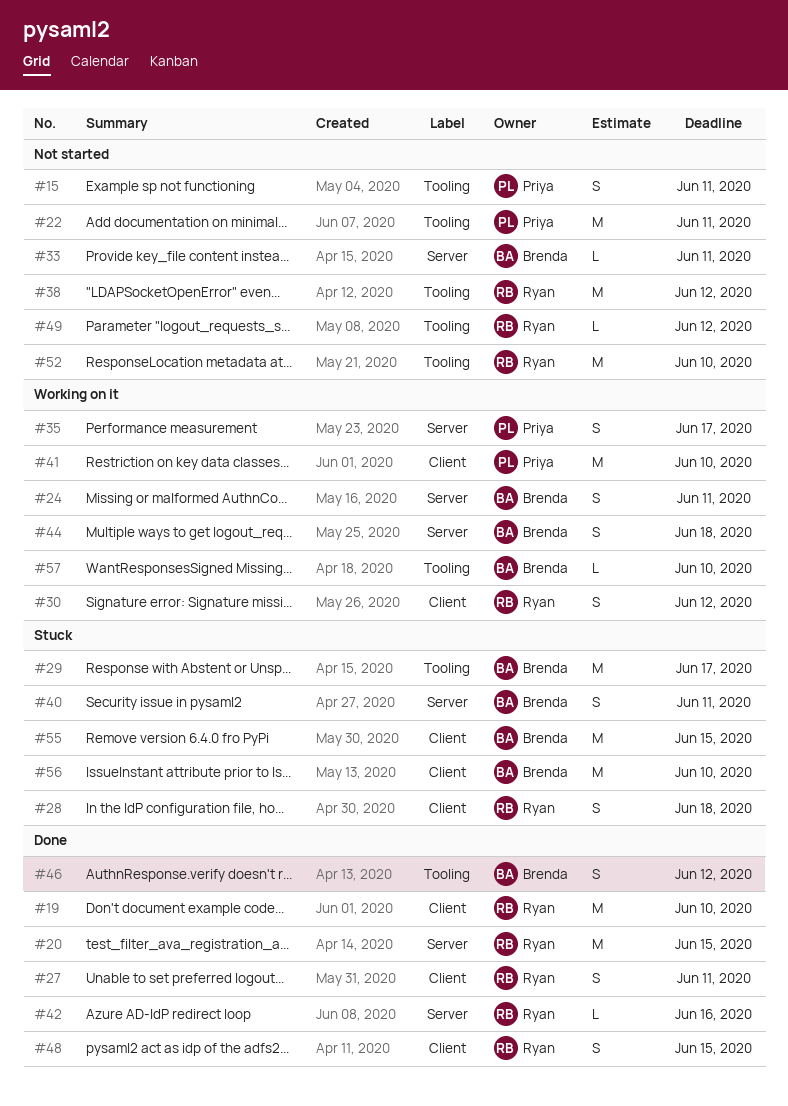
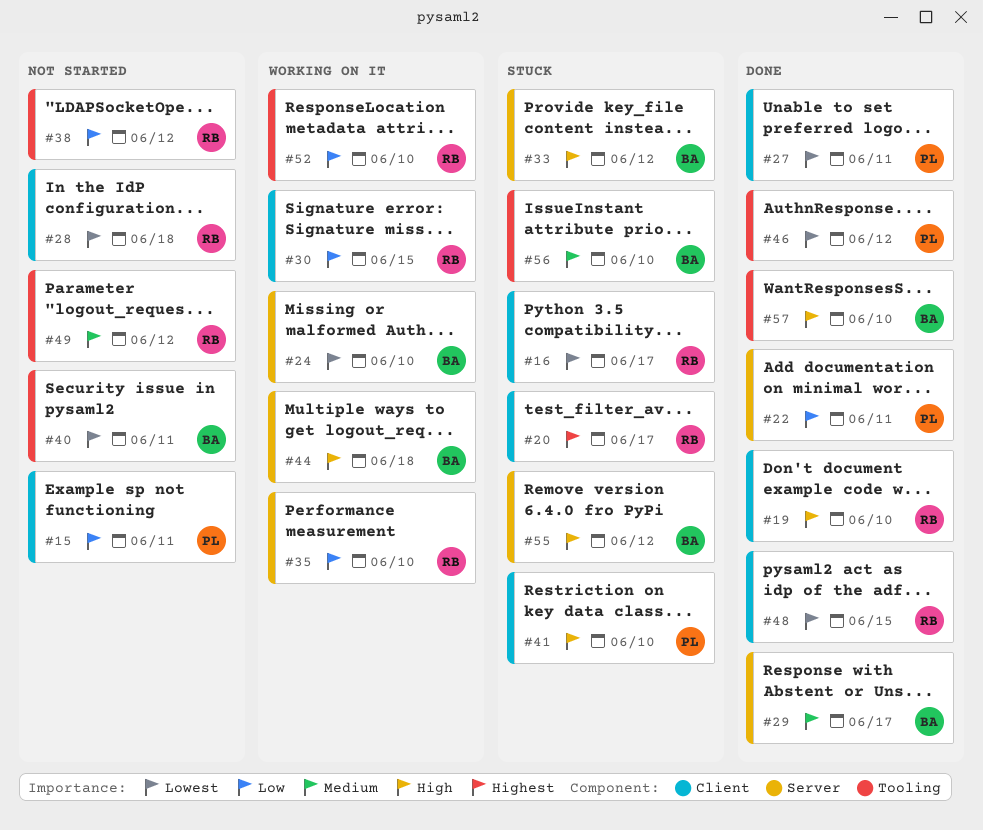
#15, label: Tooling -> Client
#16: none -> present
#20, status: Done -> Stuck
#20, label: Server -> Client
#20, due: Jun 15 -> Jun 17
#22, status: Not started -> Done
#22, label: Tooling -> Server
#24, due: Jun 11 -> Jun 10
#27, owner: Ryan -> Priya
#28, status: Stuck -> Not started
#29, status: Stuck -> Done
#29, label: Tooling -> Server
#30, due: Jun 12 -> Jun 15
#33, status: Not started -> Stuck
#33, due: Jun 11 -> Jun 12
#35, owner: Priya -> Ryan
#35, due: Jun 17 -> Jun 10
#40, status: Stuck -> Not started
#40, label: Server -> Tooling
#41, status: Working on it -> Stuck
#42: present -> none
#46, owner: Brenda -> Priya
#52, status: Not started -> Working on it
#55, label: Client -> Server
#55, due: Jun 15 -> Jun 12
#56, label: Client -> Tooling
#57, status: Working on it -> Done

